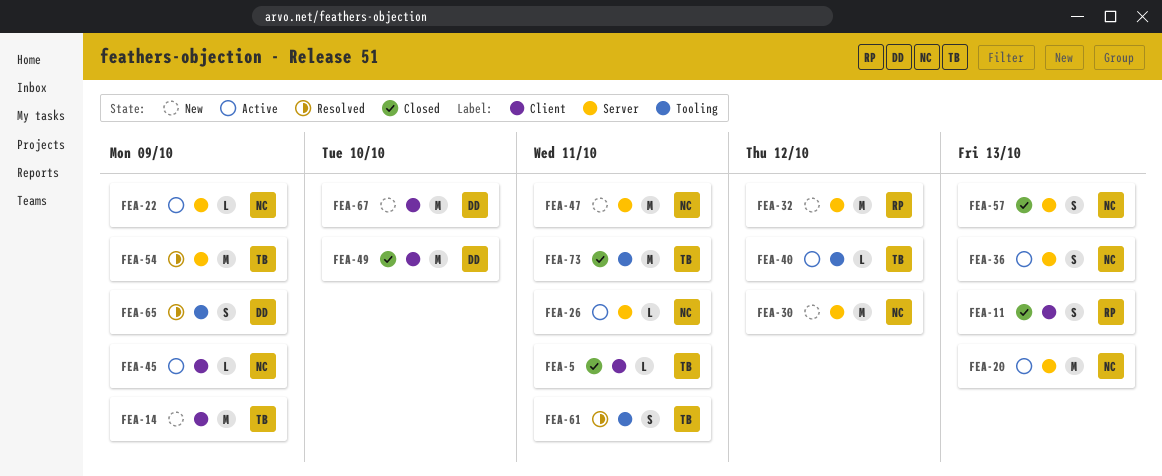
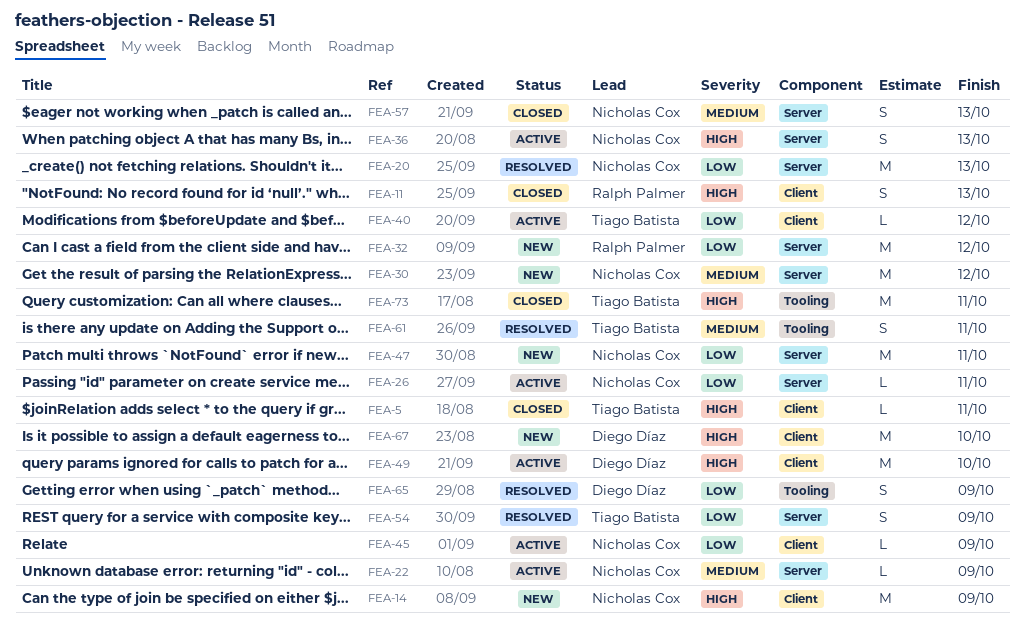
FEA-14, owner: Tiago Batista -> Nicholas Cox
FEA-20, status: Active -> Resolved
FEA-40, label: Tooling -> Client
FEA-49, status: Closed -> Active
FEA-54, estimate: M -> S

